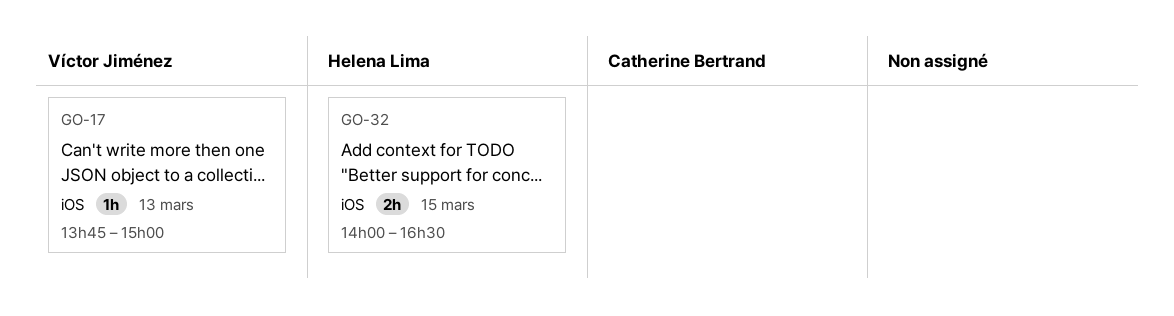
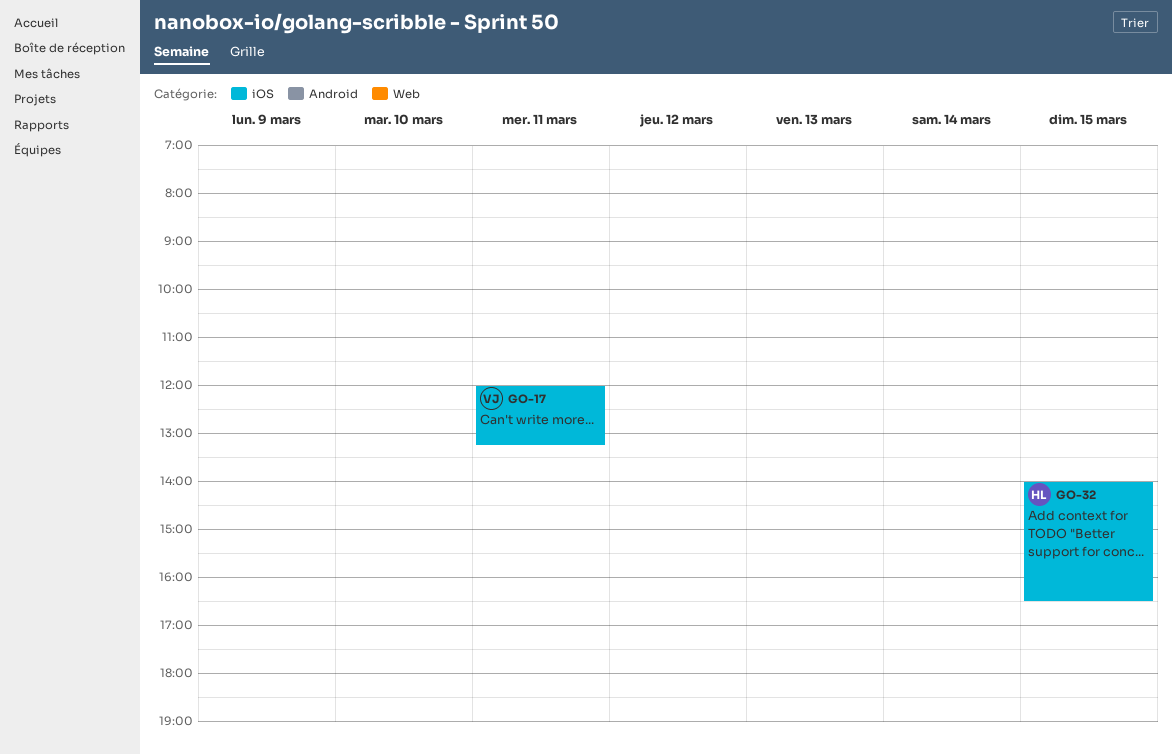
GO-17, day: Mar 13 -> Mar 11
GO-17, begins: 13:45 -> 12:00
GO-17, ends: 15:00 -> 13:15

